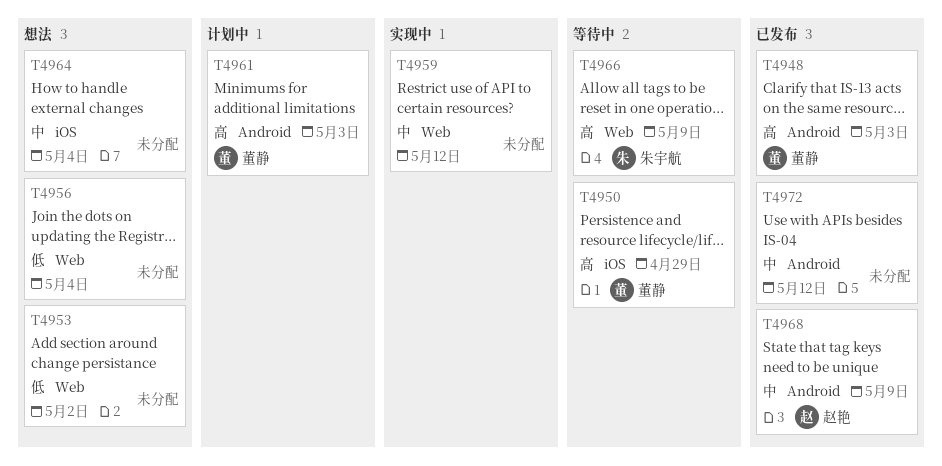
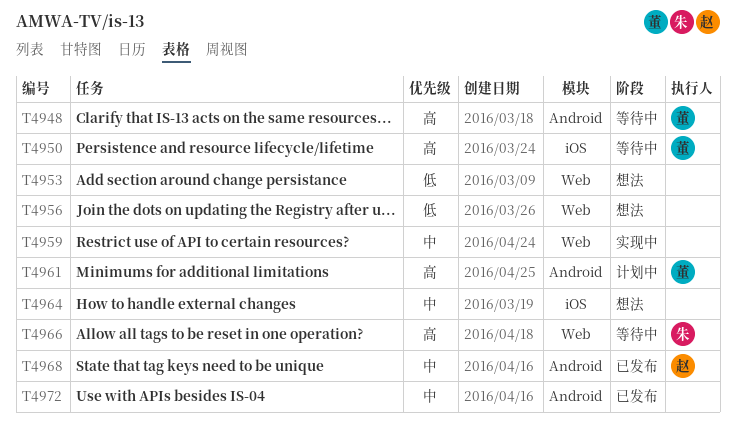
T4948, status: 已发布 -> 等待中

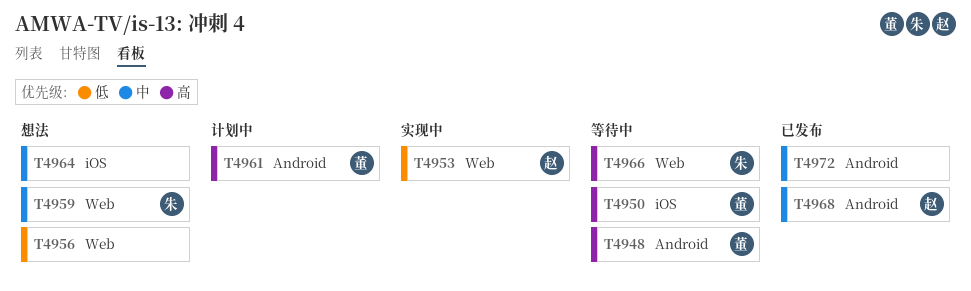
T4953, status: 想法 -> 实现中
T4953, owner: none -> 赵
T4959, status: 实现中 -> 想法
T4959, owner: none -> 朱

